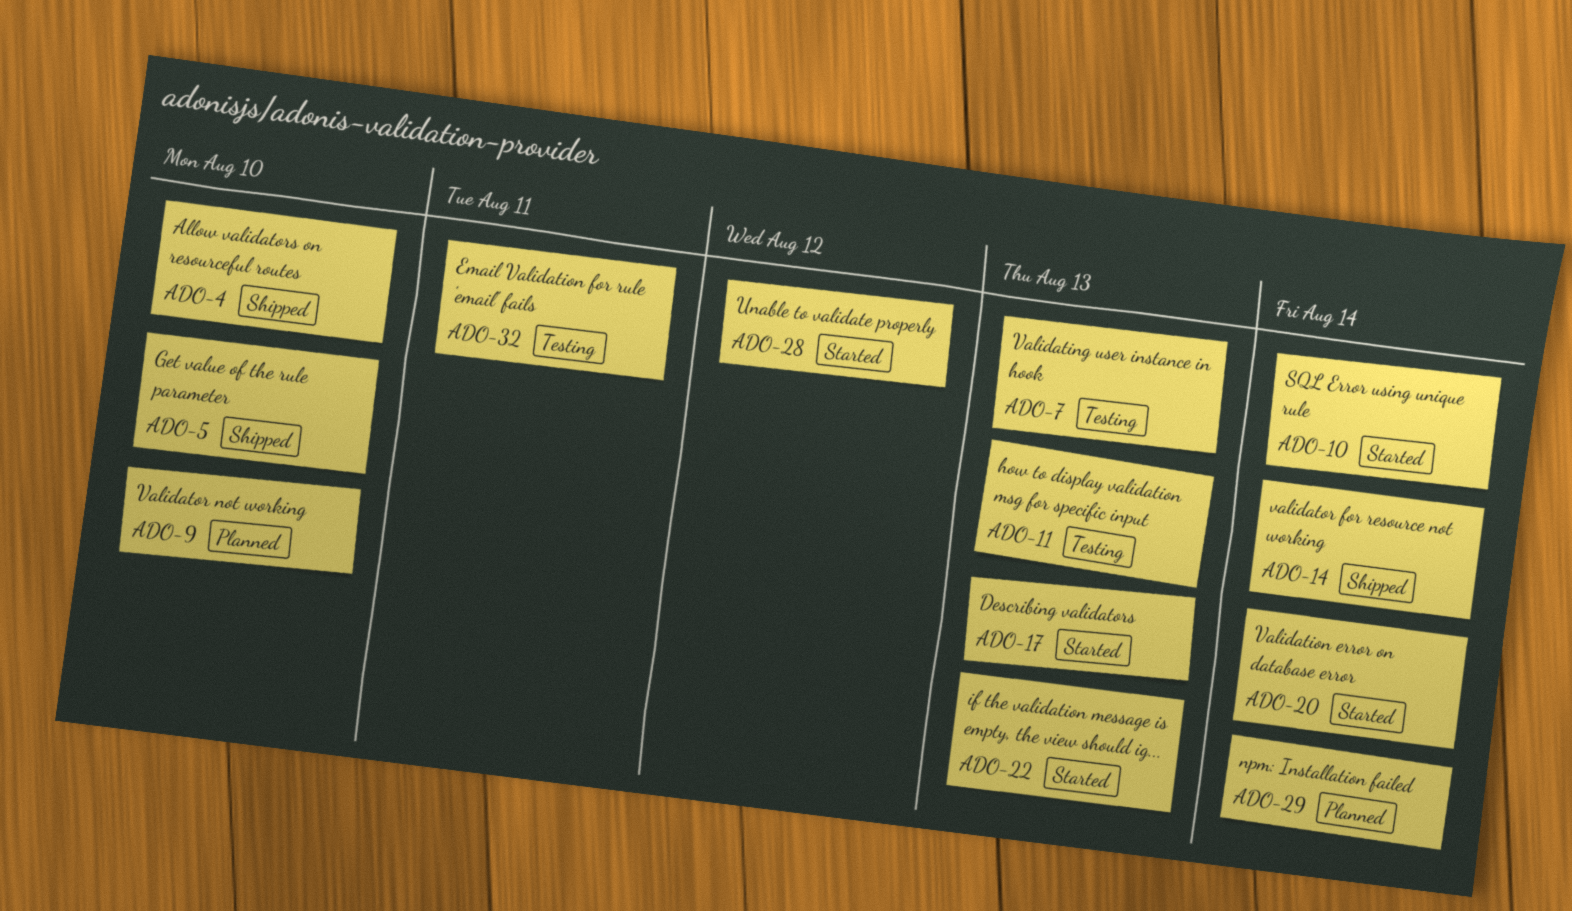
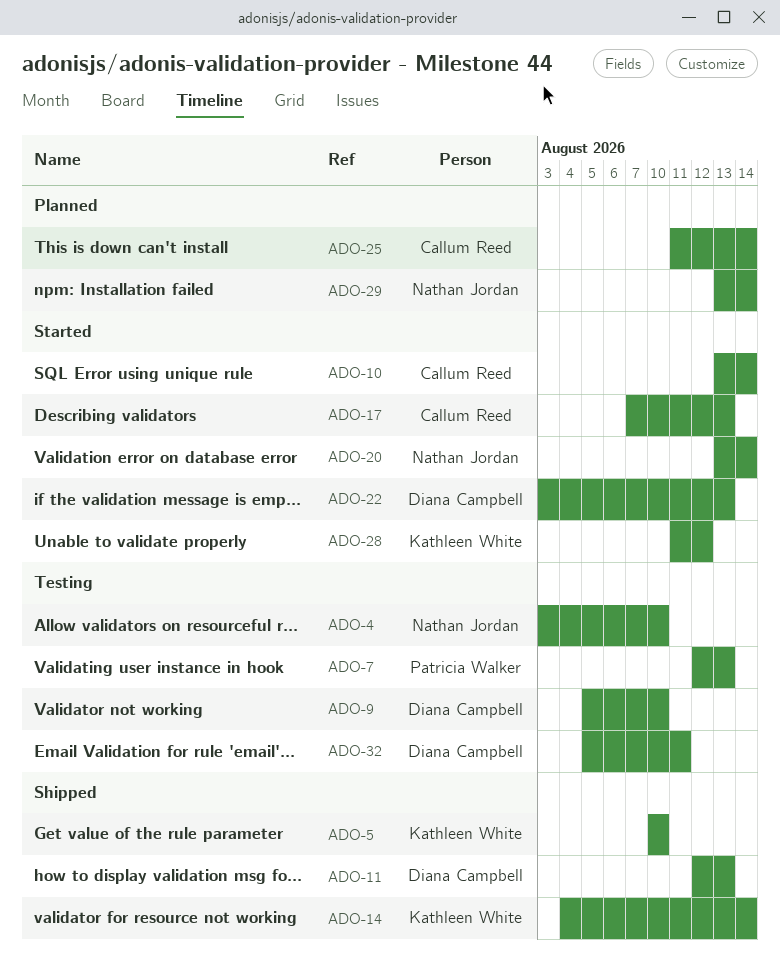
ADO-4, status: Shipped -> Testing
ADO-9, status: Planned -> Testing
ADO-11, status: Testing -> Shipped
ADO-25: none -> present

